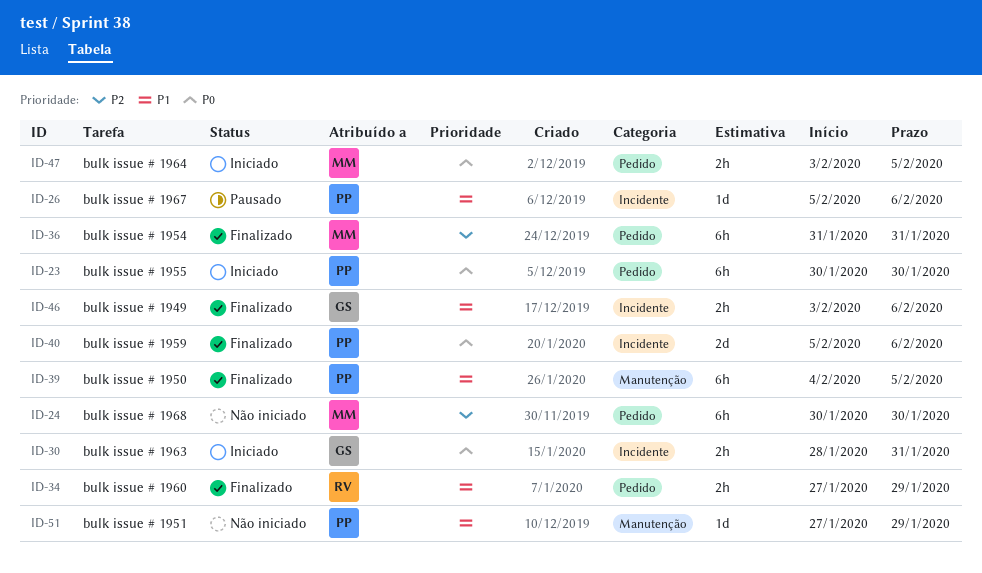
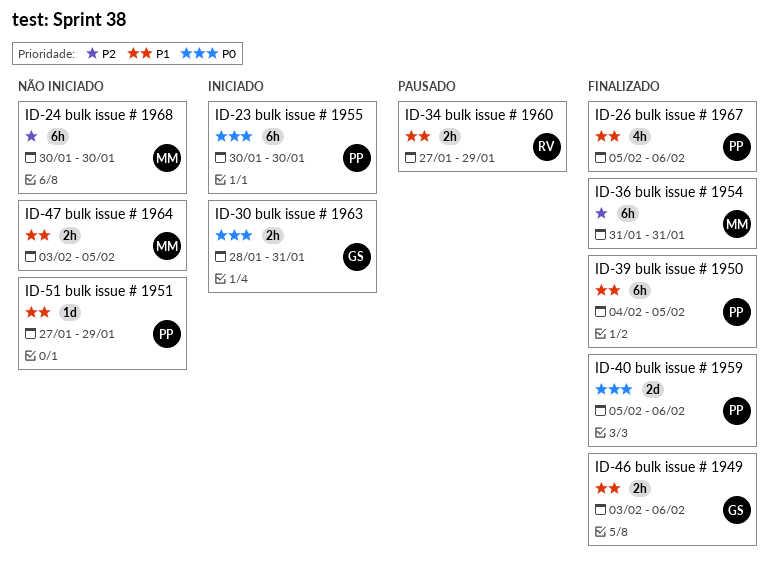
ID-26, status: Pausado -> Finalizado
ID-26, estimate: 1d -> 4h
ID-34, status: Finalizado -> Pausado
ID-47, status: Iniciado -> Não iniciado
ID-47, priority: P0 -> P1

